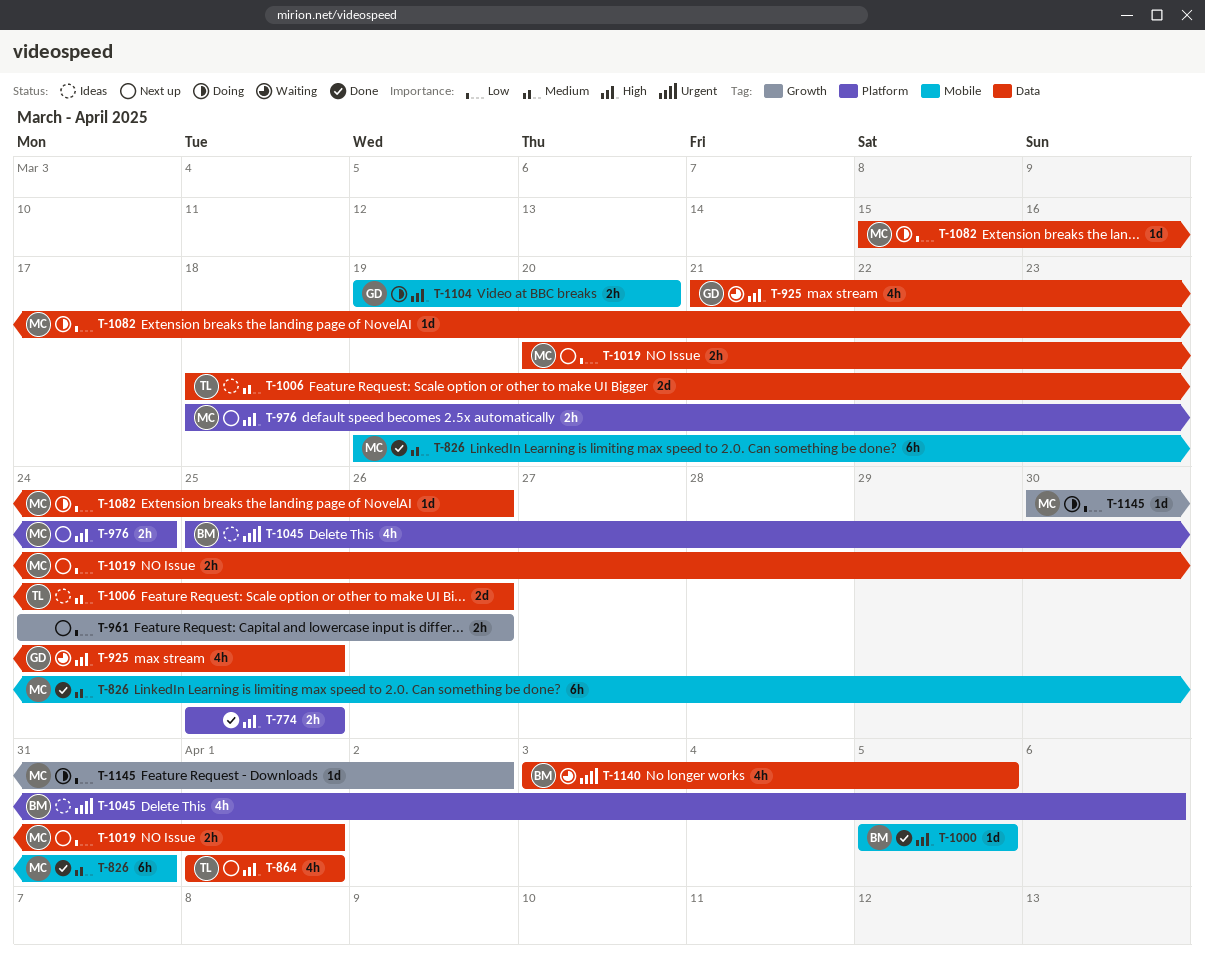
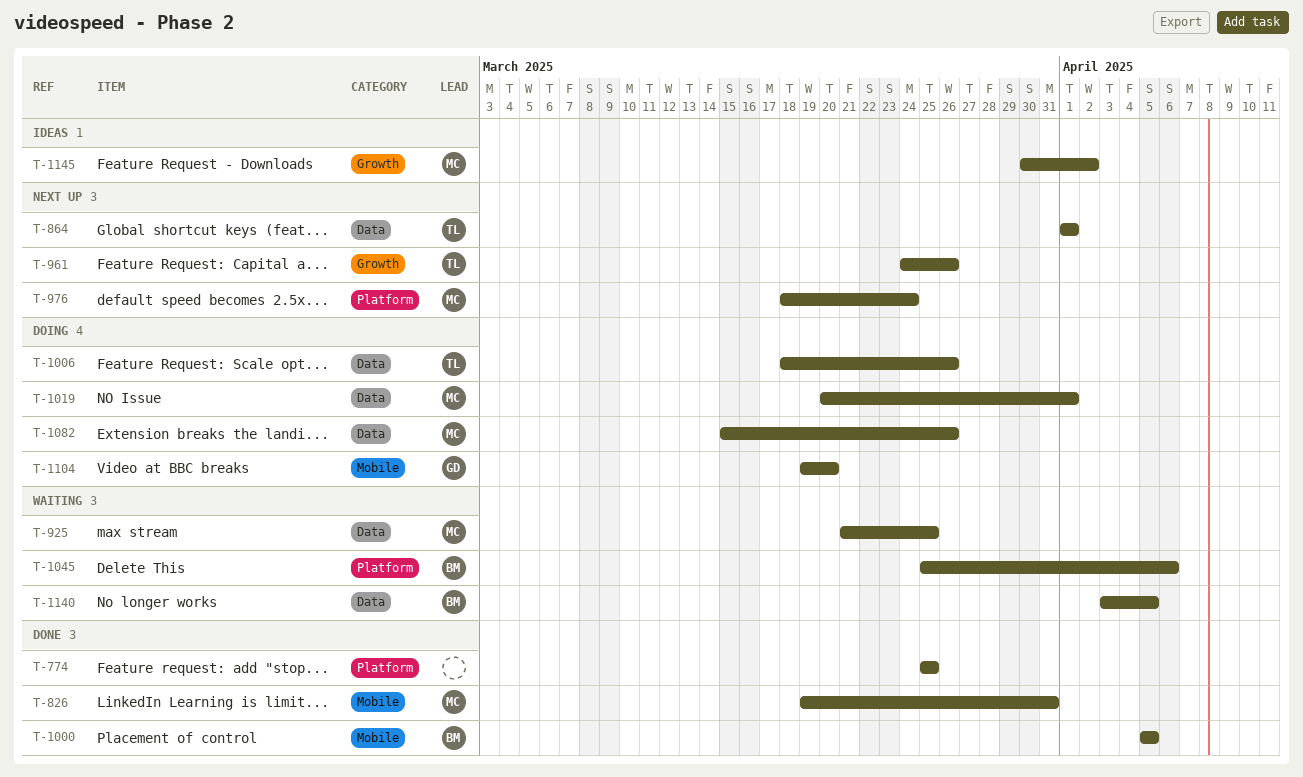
T-925, owner: GD -> MC
T-961, owner: none -> TL
T-1006, status: Ideas -> Doing
T-1019, status: Next up -> Doing
T-1045, status: Ideas -> Waiting
T-1145, status: Doing -> Ideas

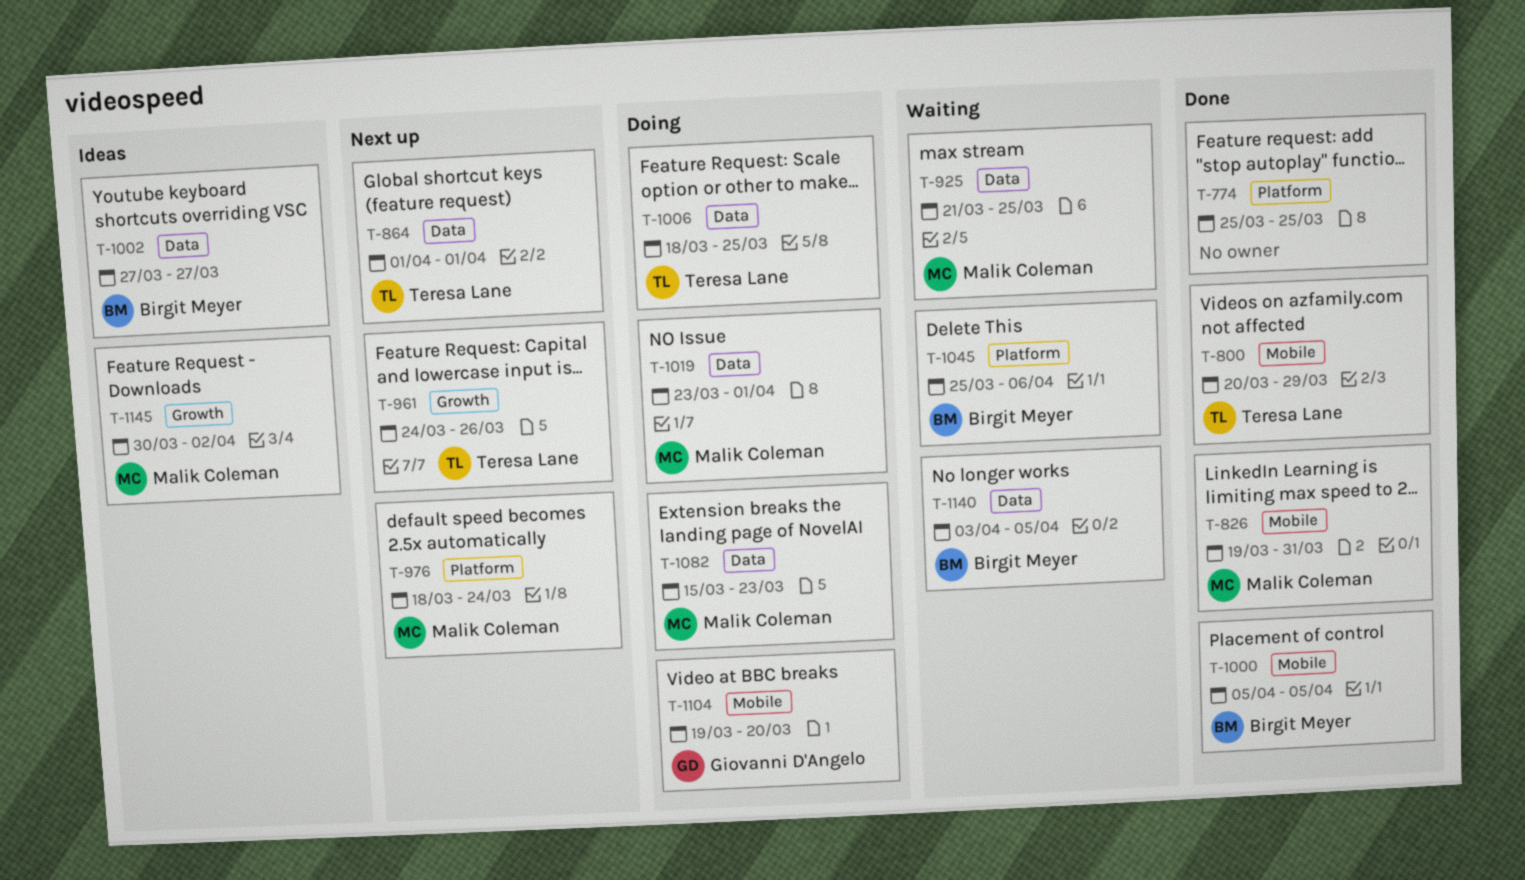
T-800: none -> present
T-1002: none -> present
T-1006, due: Mar 26 -> Mar 25
T-1019, start: Mar 20 -> Mar 23
T-1082, due: Mar 26 -> Mar 23

